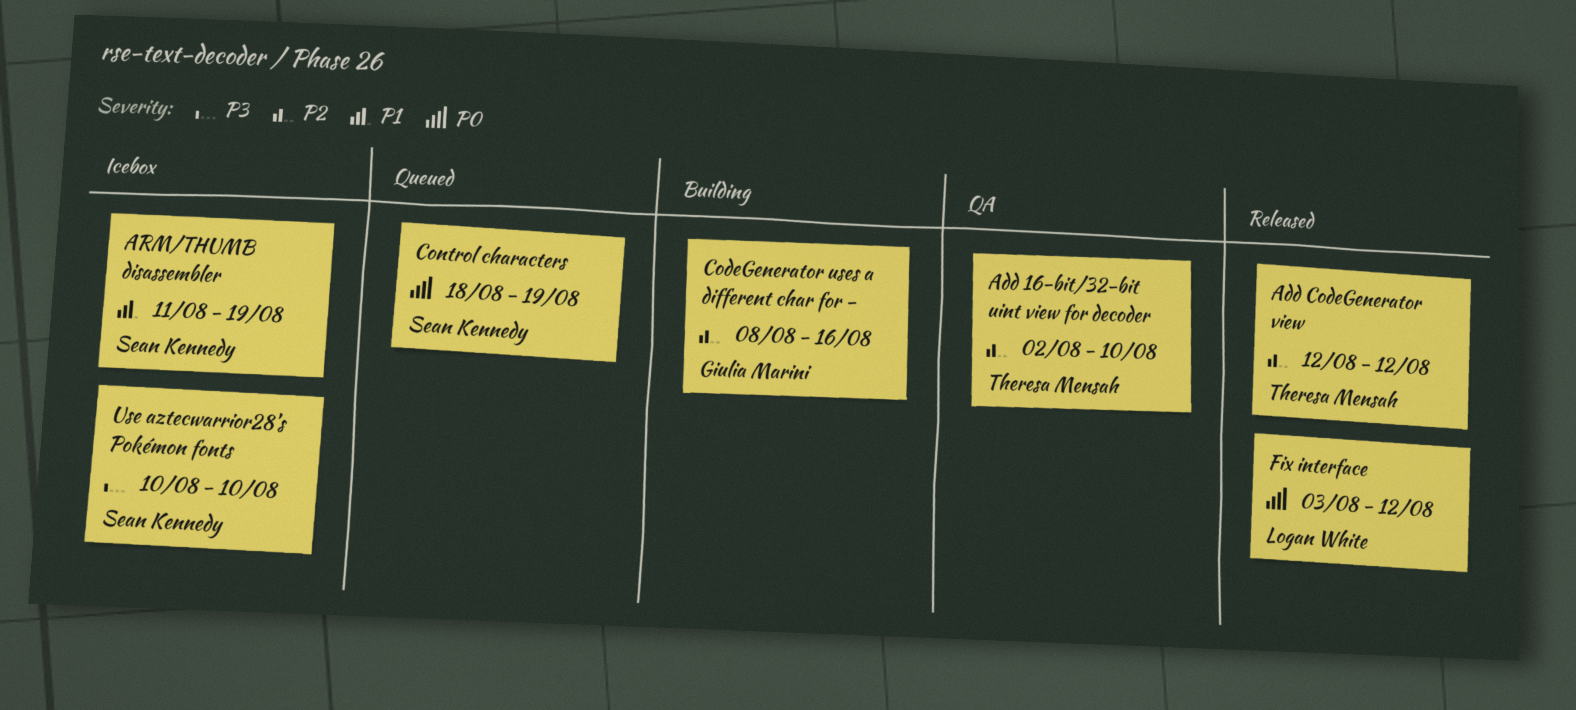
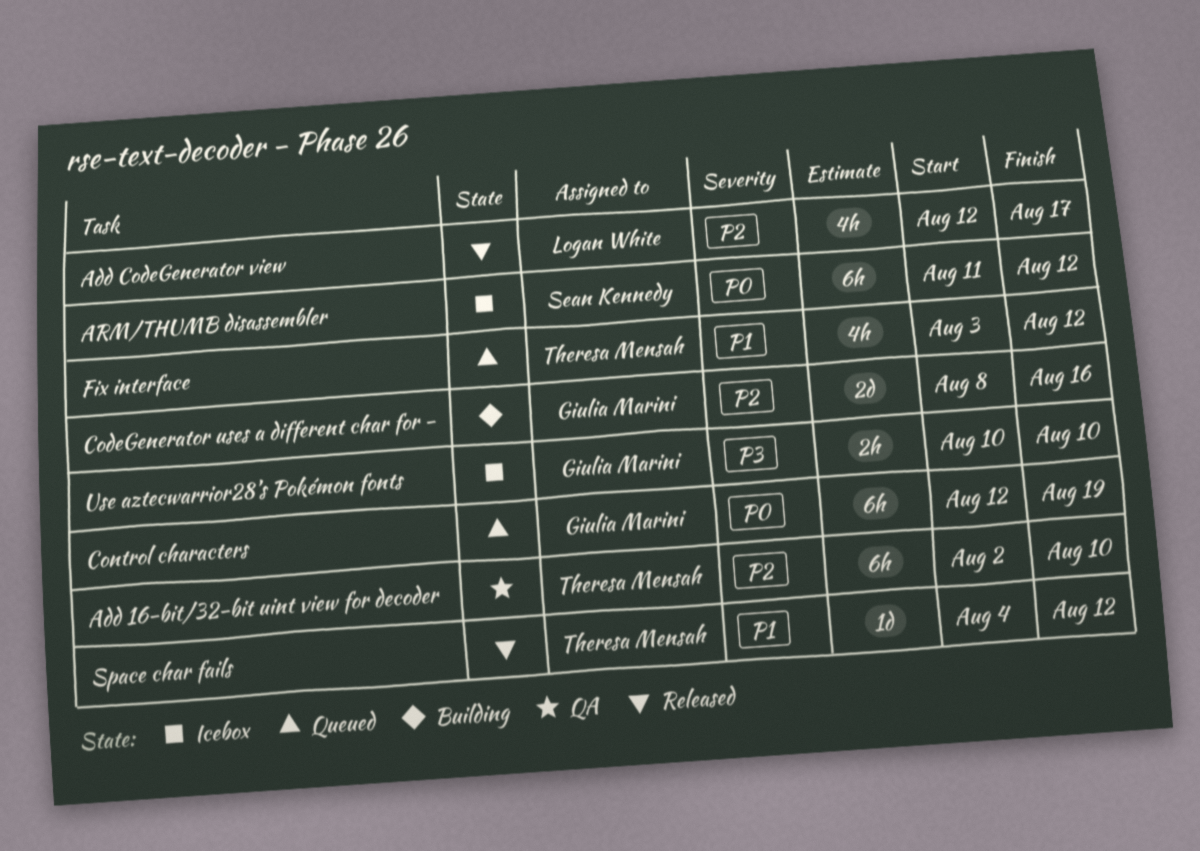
Add CodeGenerator view, owner: Theresa Mensah -> Logan White
Add CodeGenerator view, due: Aug 12 -> Aug 17
ARM/THUMB disassembler, priority: P1 -> P0
ARM/THUMB disassembler, due: Aug 19 -> Aug 12
Control characters, owner: Sean Kennedy -> Giulia Marini
Control characters, start: Aug 18 -> Aug 12
Fix interface, status: Released -> Queued
Fix interface, owner: Logan White -> Theresa Mensah
Fix interface, priority: P0 -> P1
Space char fails: none -> present
Use aztecwarrior28’s Pokémon fonts, owner: Sean Kennedy -> Giulia Marini

